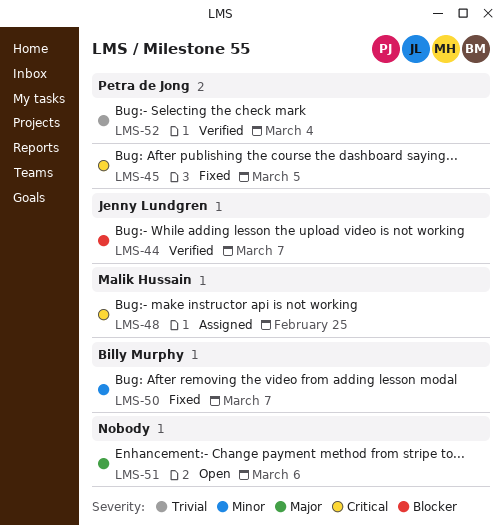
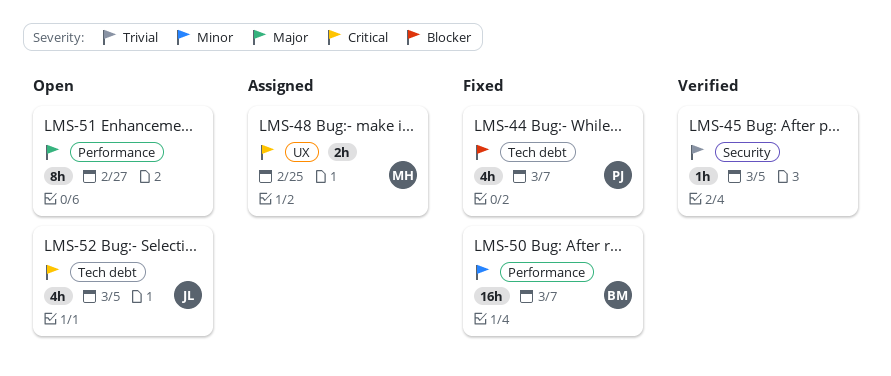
LMS-44, status: Verified -> Fixed
LMS-44, owner: Jenny Lundgren -> Petra de Jong
LMS-45, status: Fixed -> Verified
LMS-45, owner: Petra de Jong -> none
LMS-45, priority: Critical -> Trivial
LMS-51, due: Mar 6 -> Feb 27
LMS-52, status: Verified -> Open
LMS-52, owner: Petra de Jong -> Jenny Lundgren
LMS-52, priority: Trivial -> Critical
LMS-52, due: Mar 4 -> Mar 5

